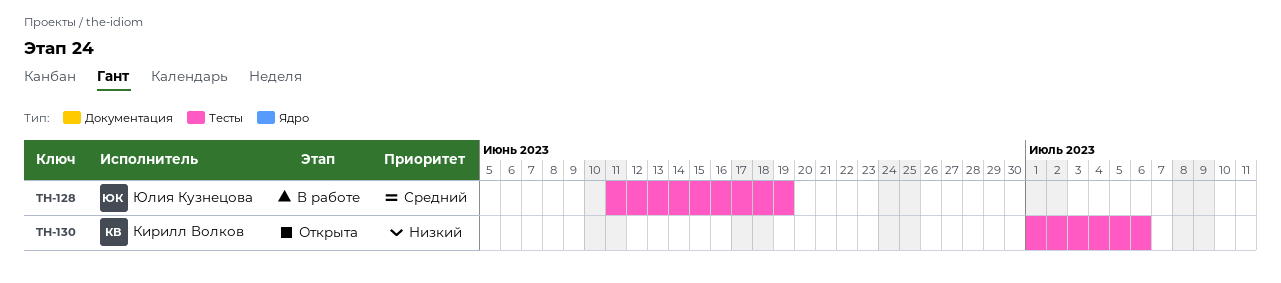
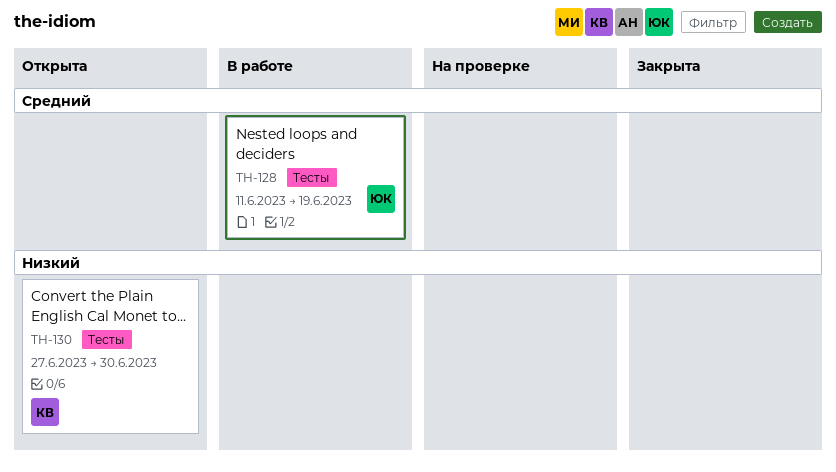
TH-130, start: Jul 1 -> Jun 27
TH-130, due: Jul 6 -> Jun 30

